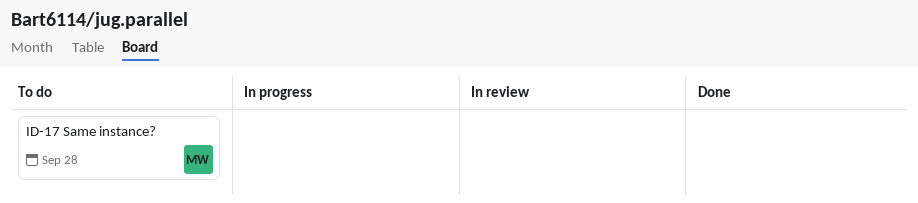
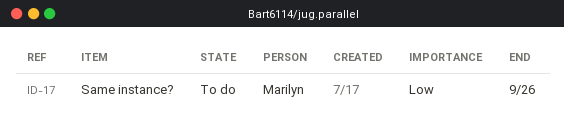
ID-17, due: Sep 28 -> Sep 26

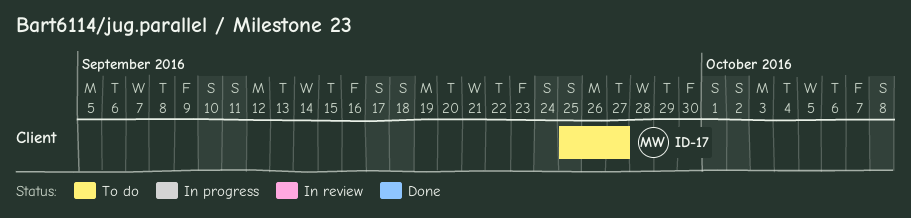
ID-17, due: Sep 26 -> Sep 27

